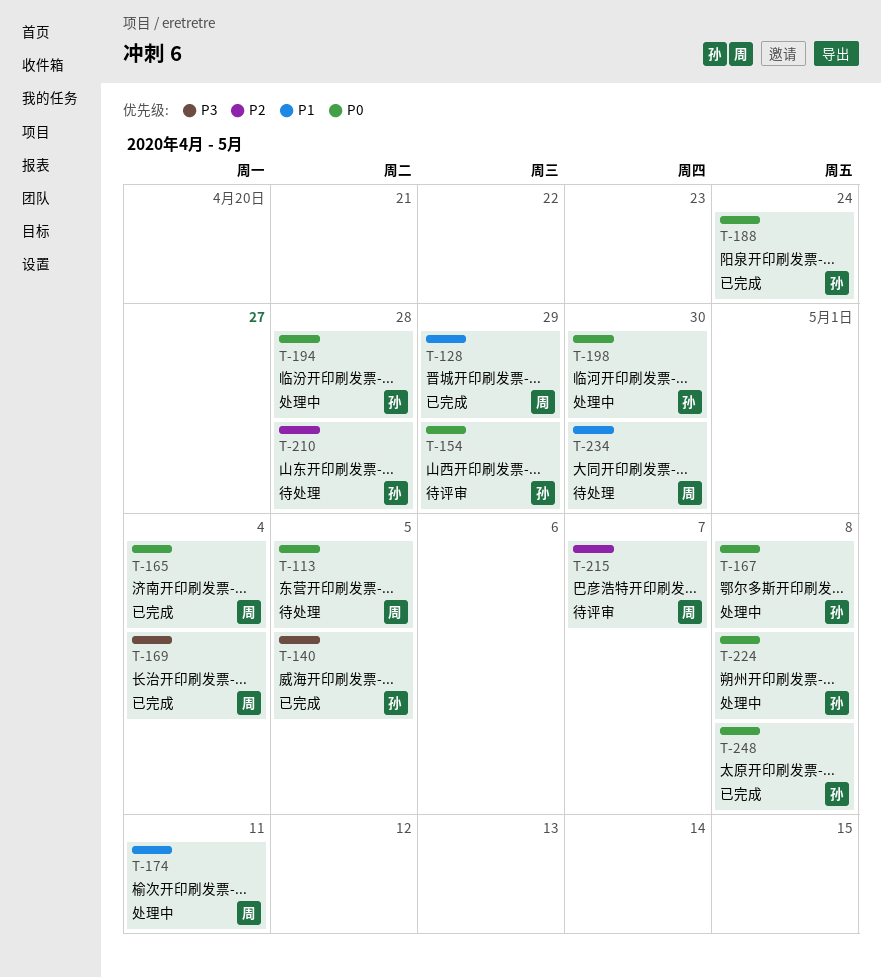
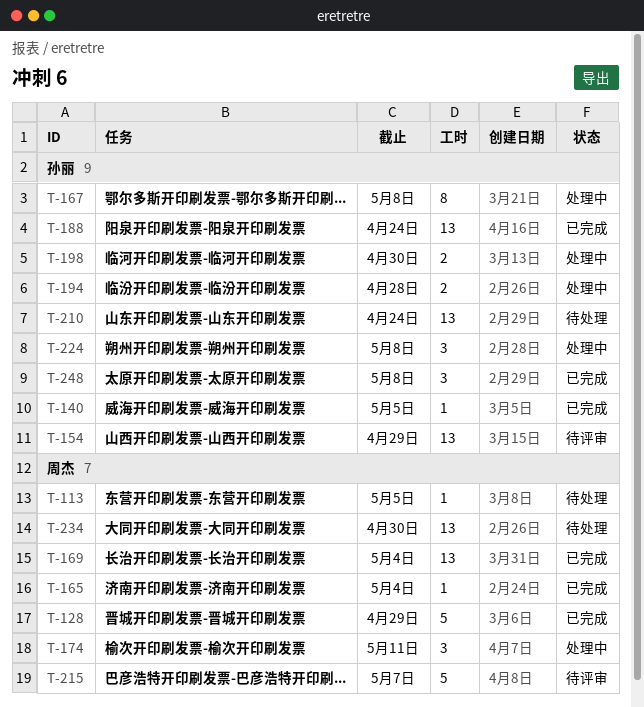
T-210, due: Apr 28 -> Apr 24

